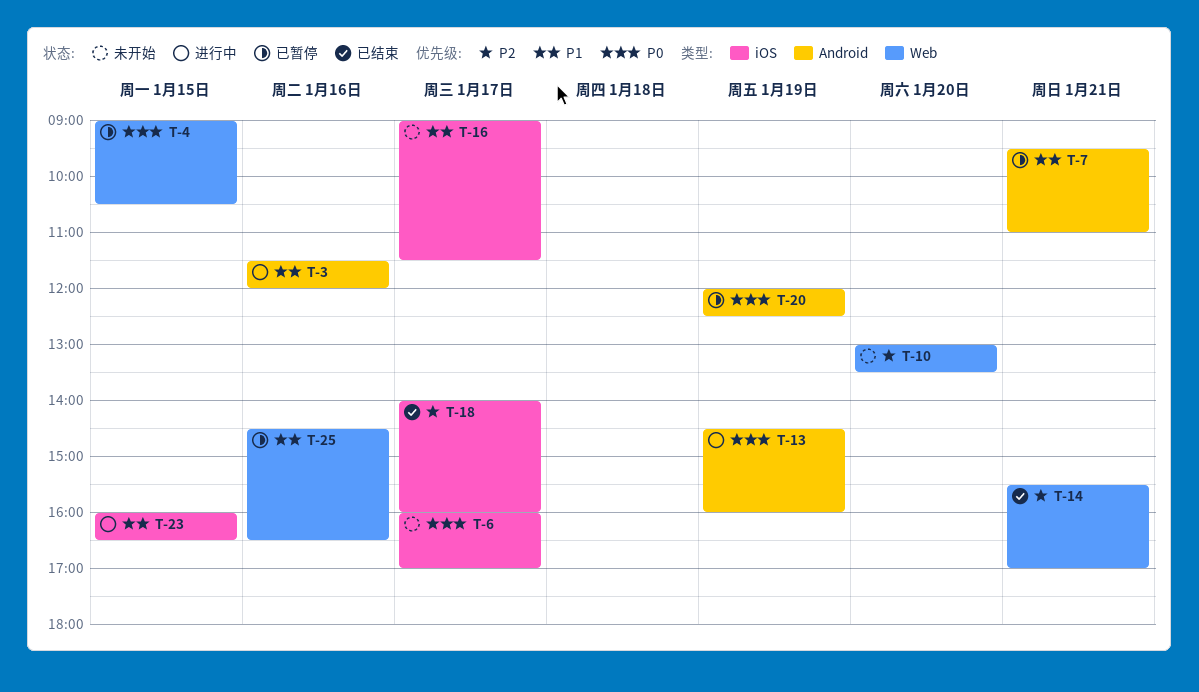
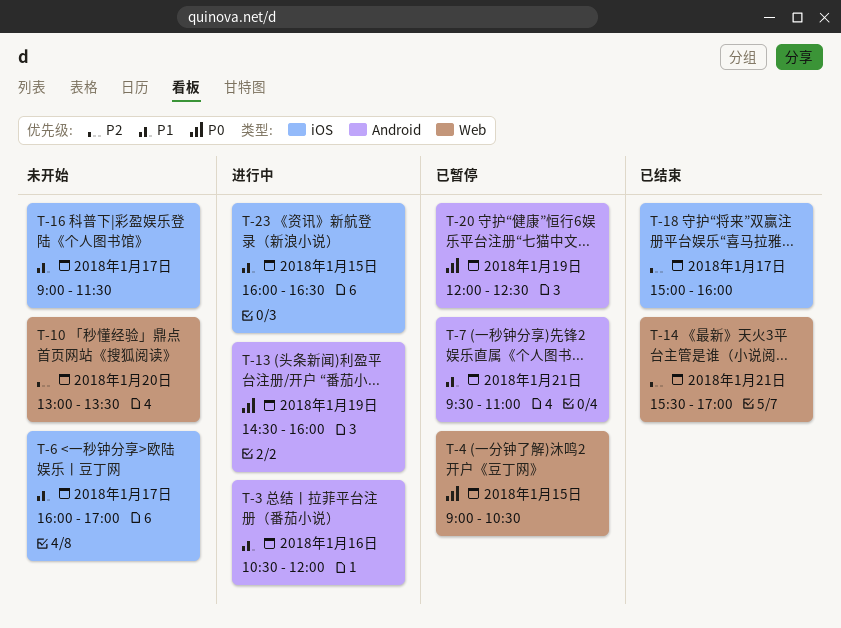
T-3, begins: 11:30 -> 10:30
T-6, priority: P0 -> P1
T-18, begins: 14:00 -> 15:00
T-25: present -> none

